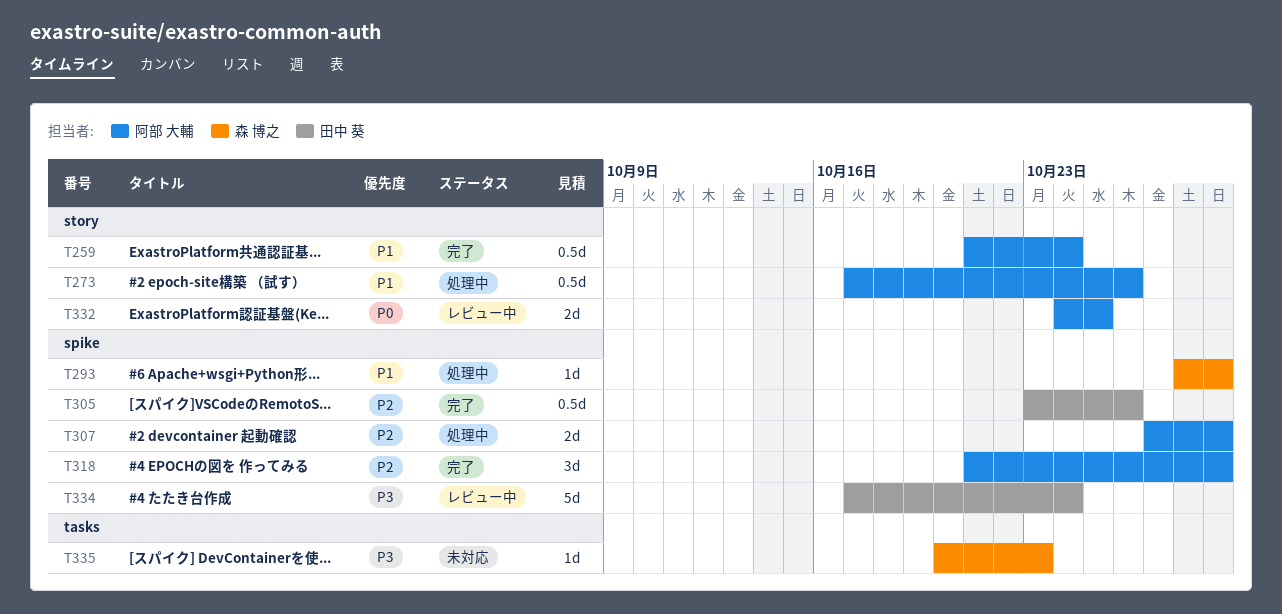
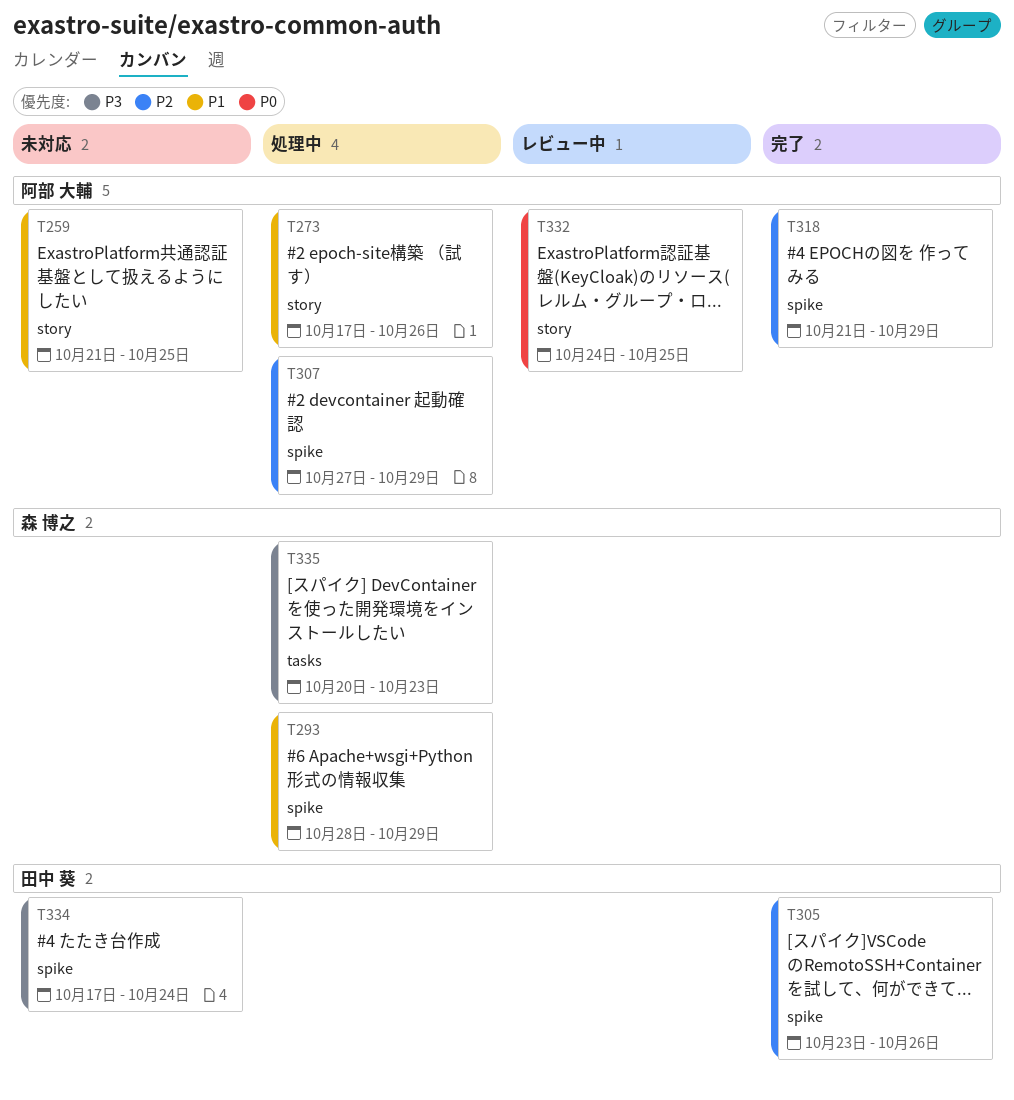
T259, status: 完了 -> 未対応
T259, due: Oct 24 -> Oct 25
T334, status: レビュー中 -> 未対応
T335, status: 未対応 -> 処理中

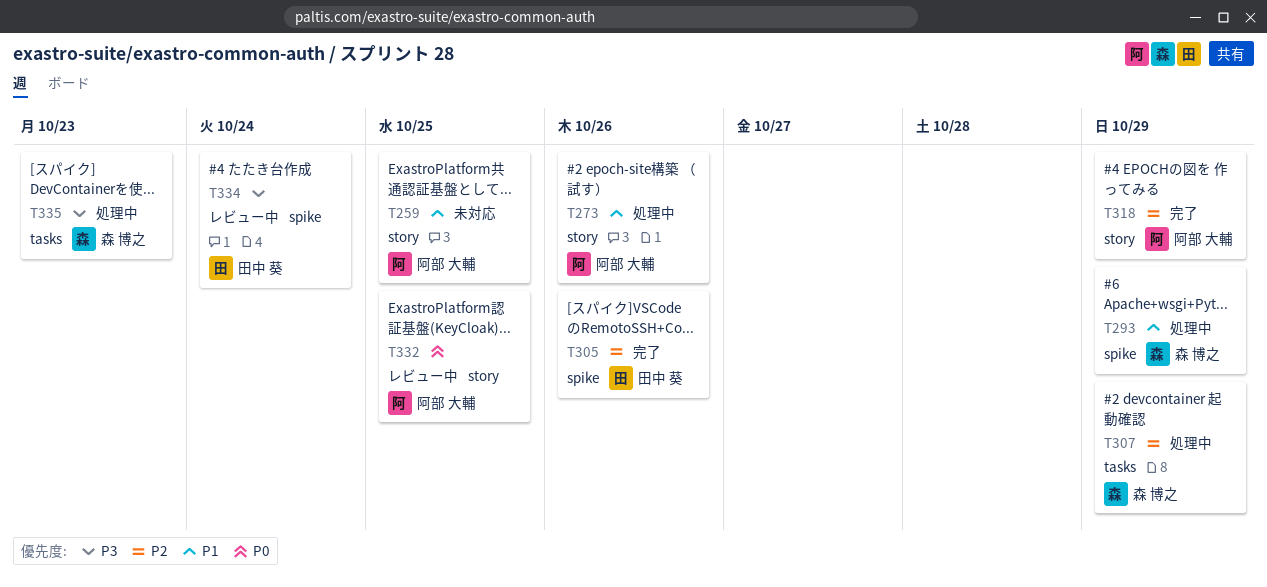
T307, owner: 阿部 大輔 -> 森 博之
T307, label: spike -> tasks
T318, label: spike -> story
T334, status: 未対応 -> レビュー中

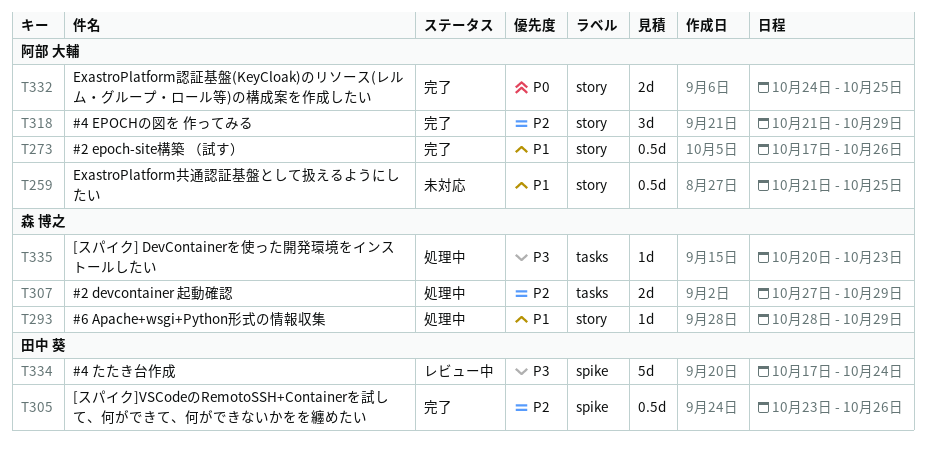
T273, status: 処理中 -> 完了
T293, label: spike -> story
T332, status: レビュー中 -> 完了

